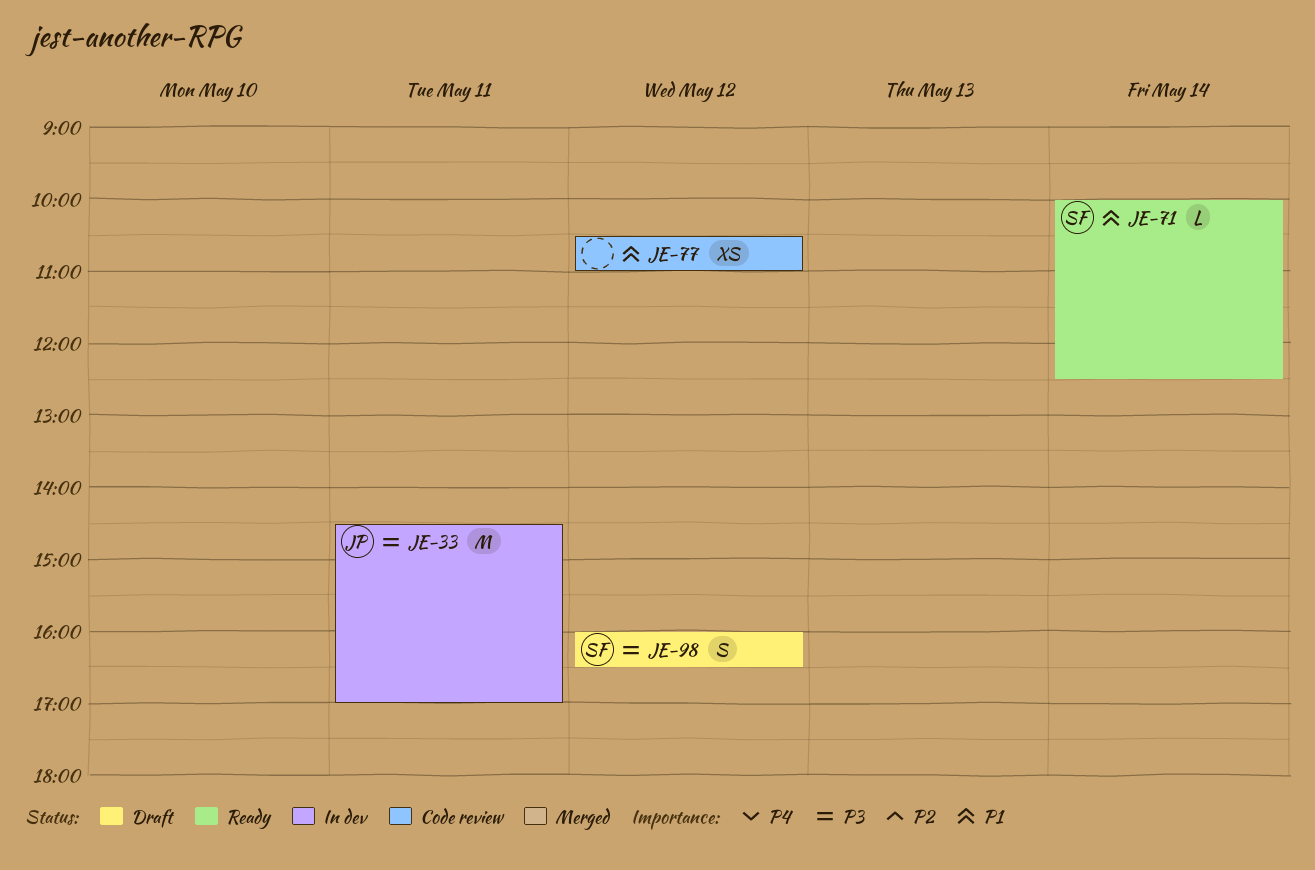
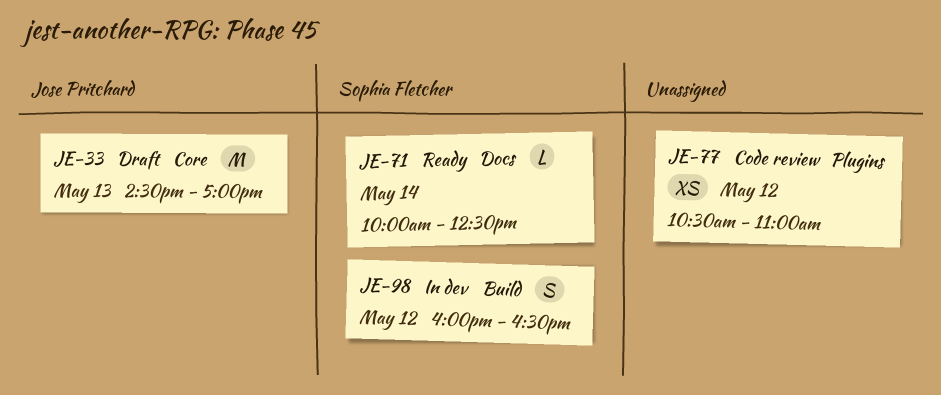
JE-33, status: In dev -> Draft
JE-33, day: May 11 -> May 13
JE-98, status: Draft -> In dev

